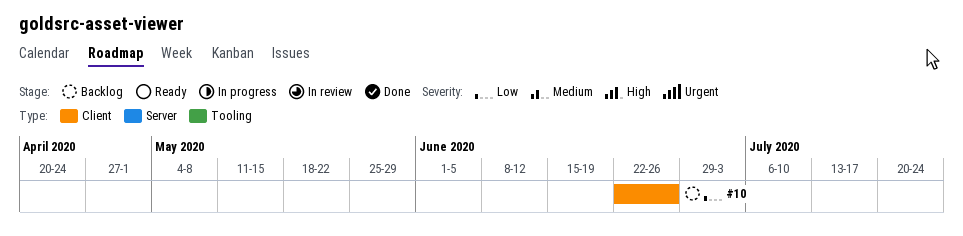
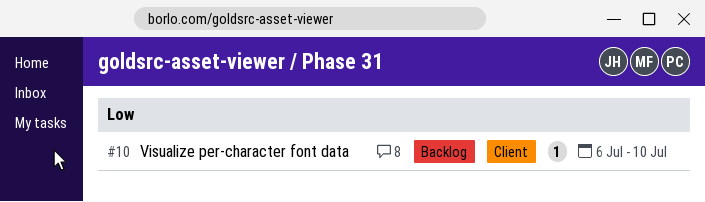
#10, start: Jun 22 -> Jul 6
#10, due: Jun 26 -> Jul 10

